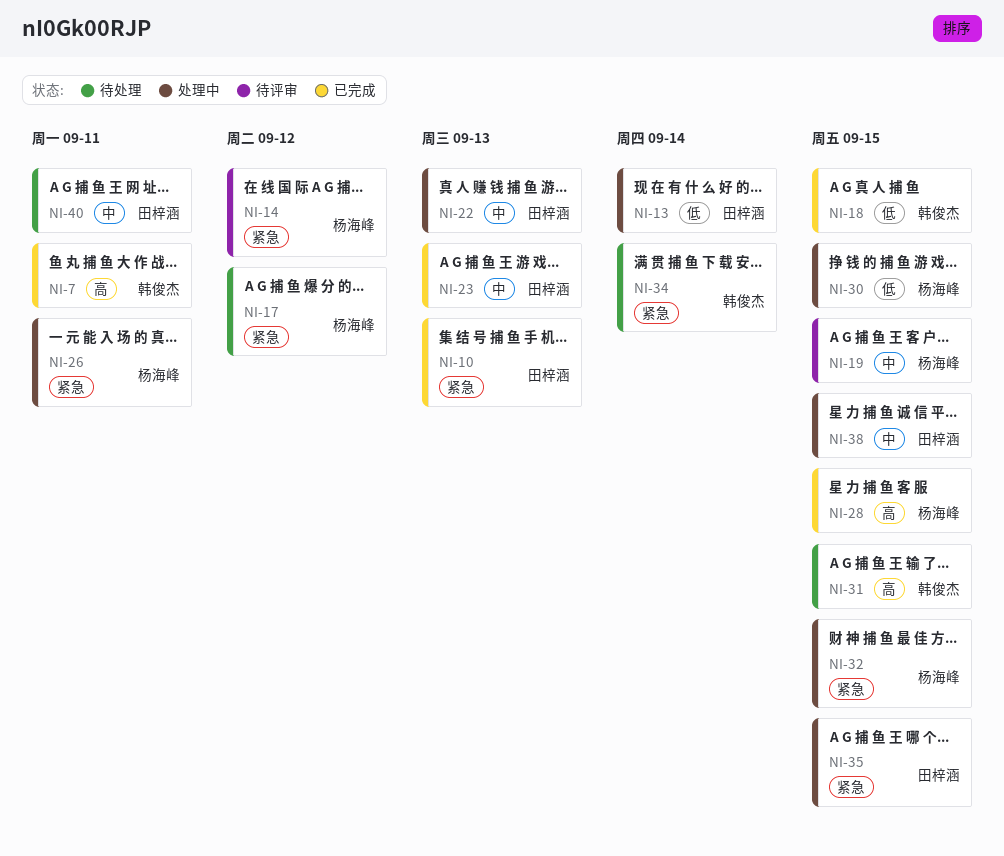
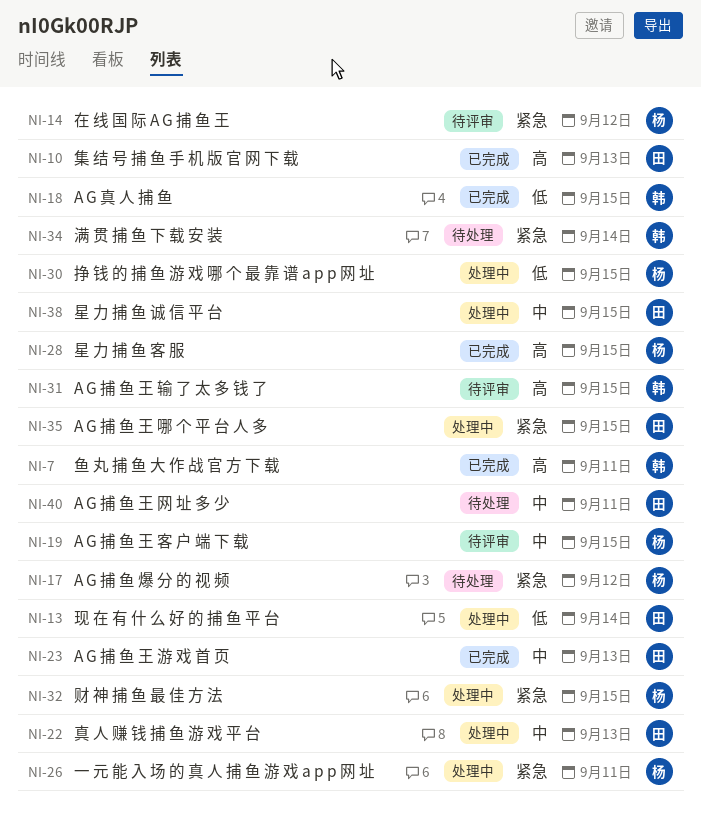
NI-10, priority: 紧急 -> 高
NI-31, status: 待处理 -> 待评审

